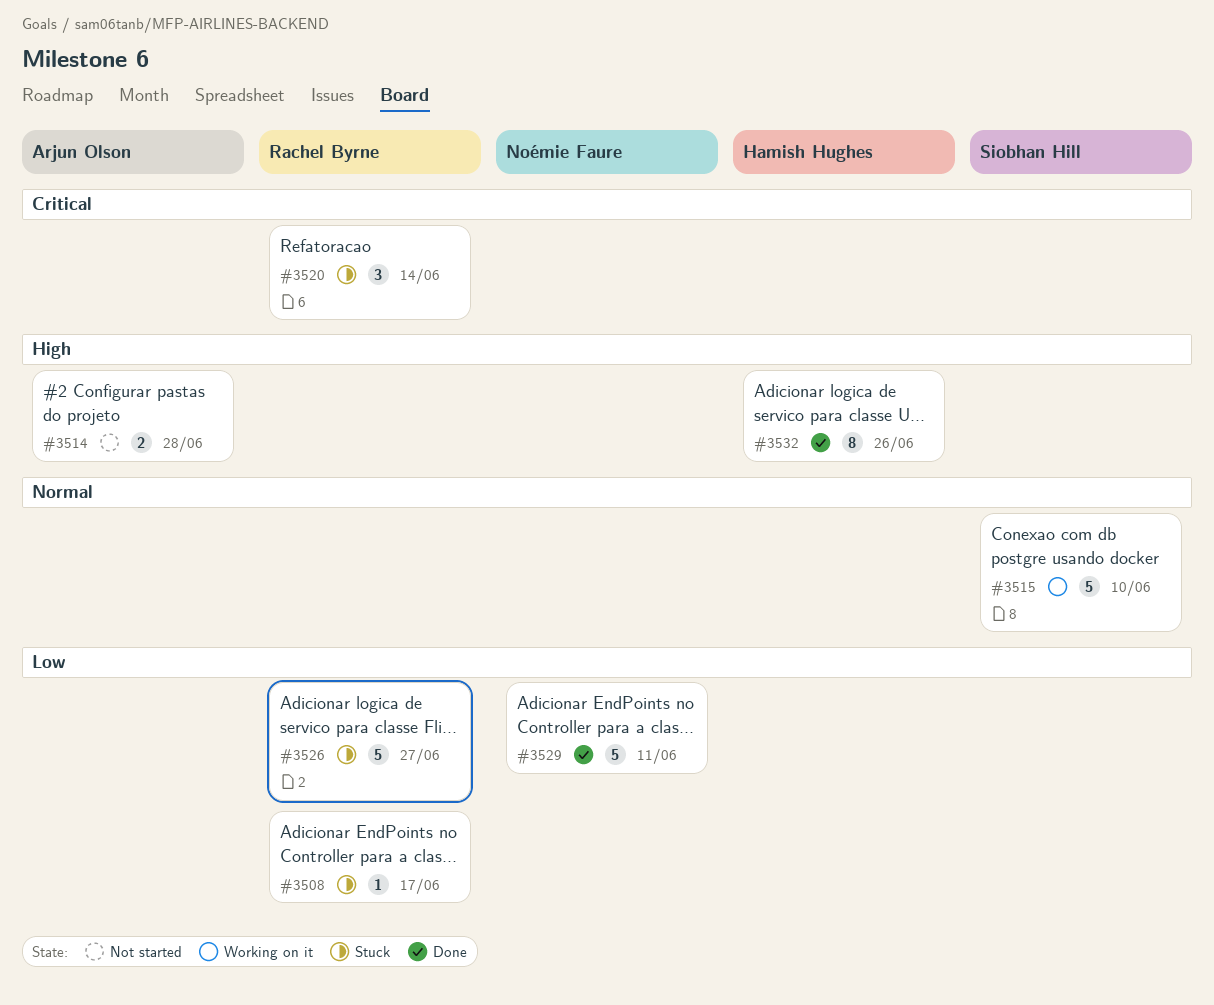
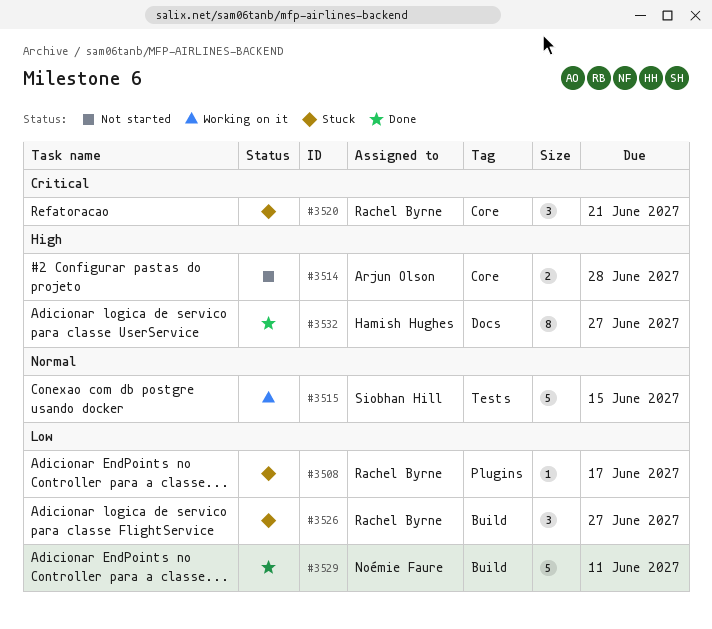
#3515, due: Jun 10 -> Jun 15
#3520, due: Jun 14 -> Jun 21
#3526, estimate: 5 -> 3
#3532, due: Jun 26 -> Jun 27

